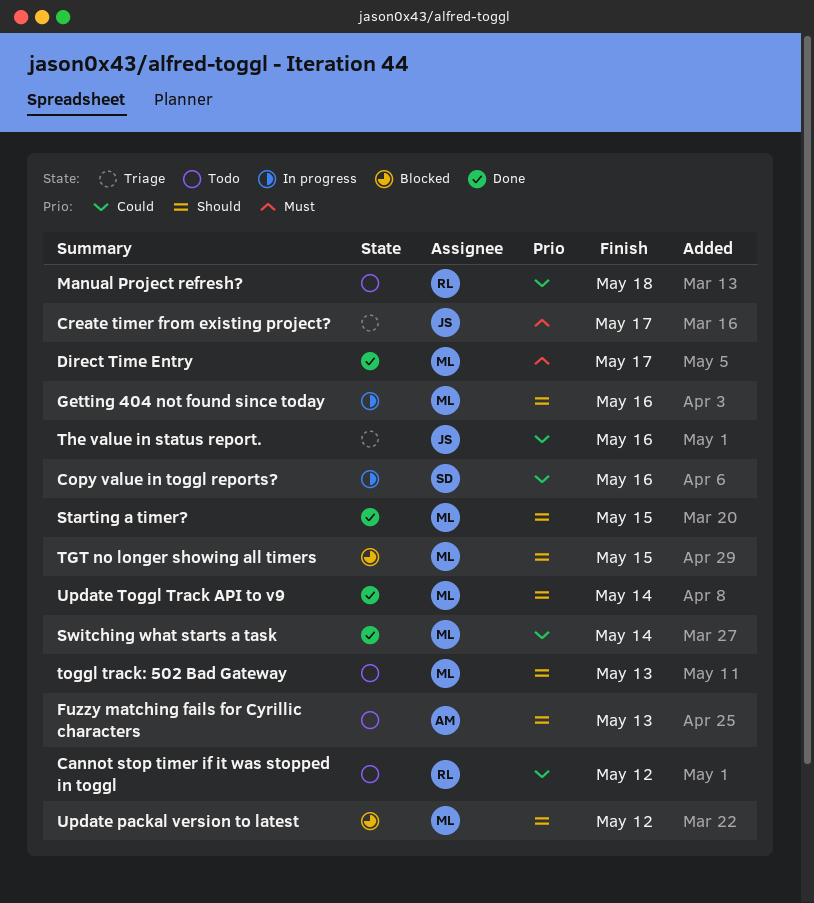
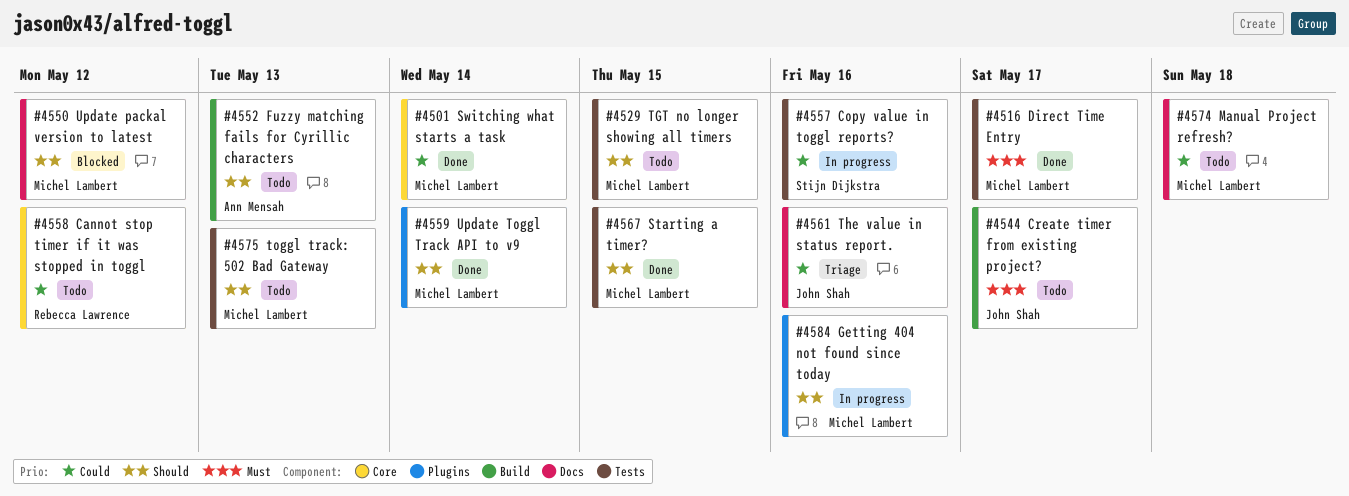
Create timer from existing project?, status: Triage -> Todo
Manual Project refresh?, owner: Rebecca Lawrence -> Michel Lambert
TGT no longer showing all timers, status: Blocked -> Todo

